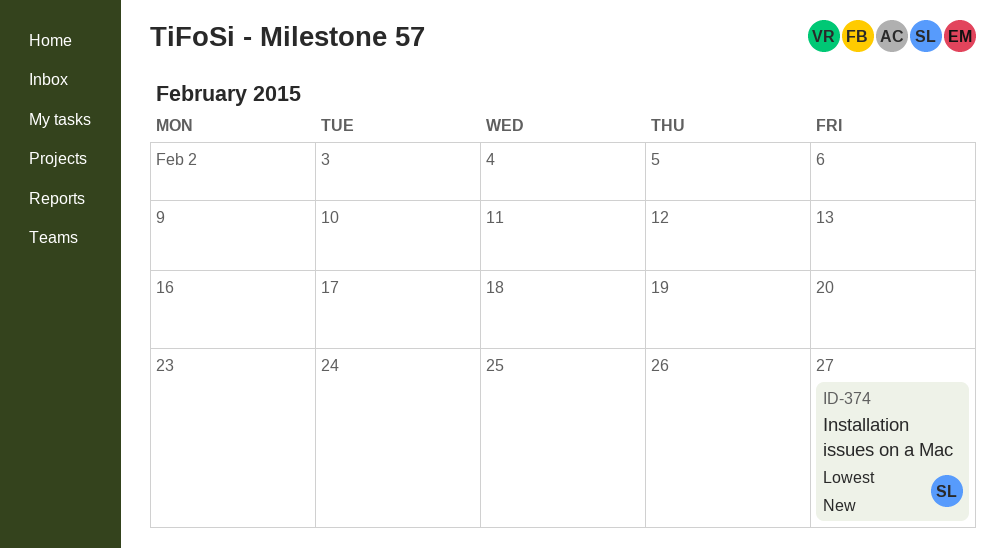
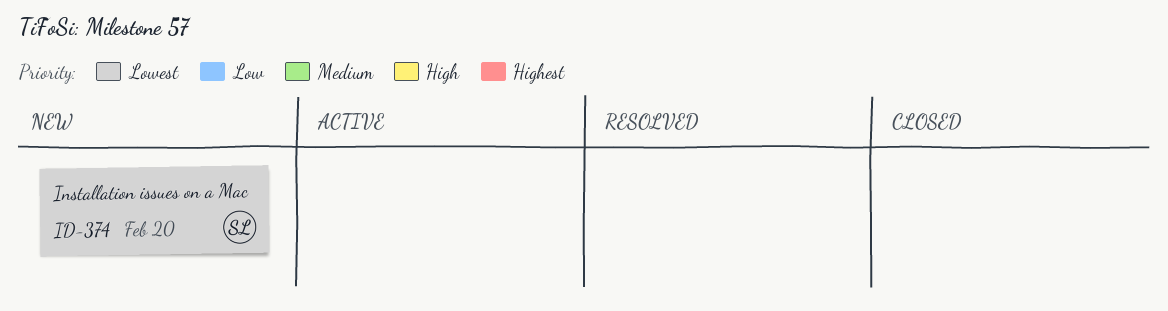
ID-374, due: Feb 27 -> Feb 20

